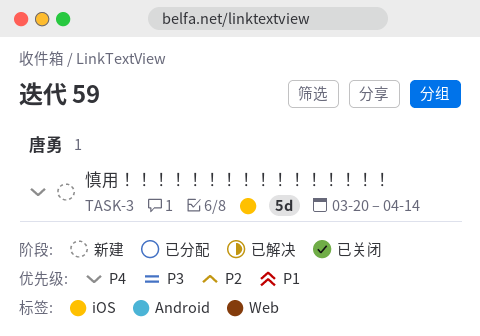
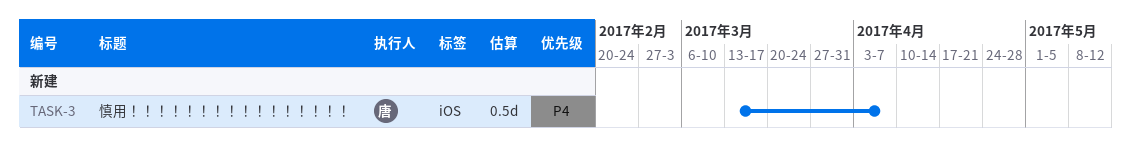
TASK-3, estimate: 5d -> 0.5d
TASK-3, start: Mar 20 -> Mar 13
TASK-3, due: Apr 14 -> Apr 7

